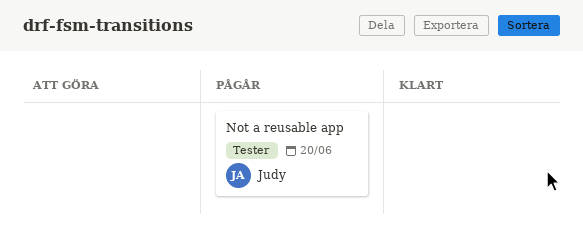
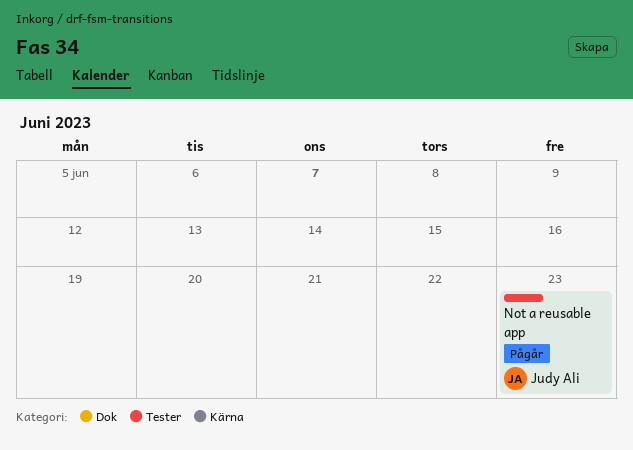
Not a reusable app, due: Jun 20 -> Jun 23

